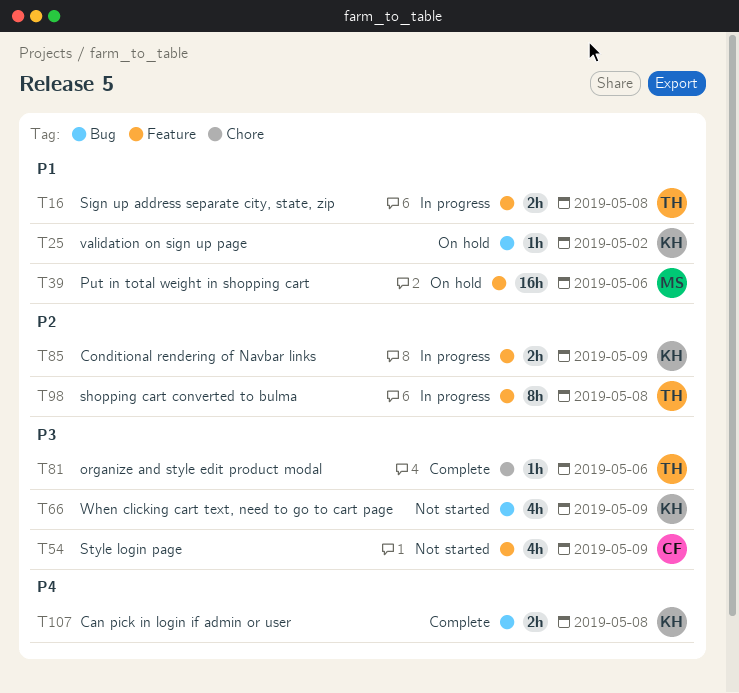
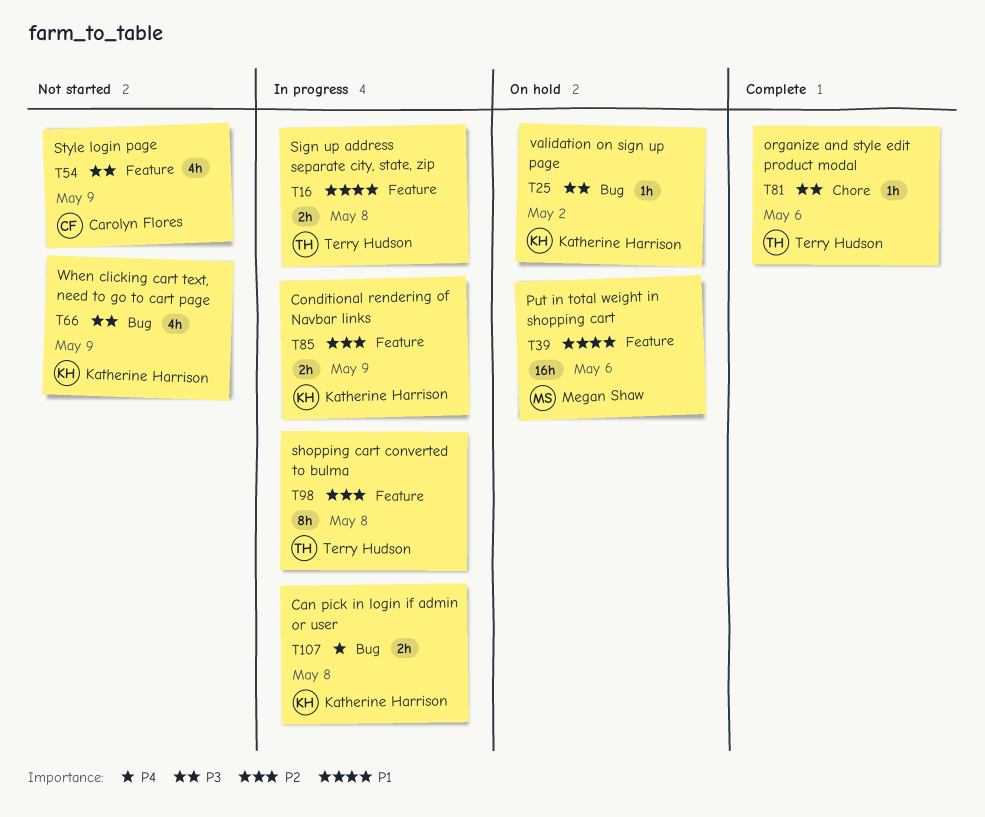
T25, priority: P1 -> P3
T107, status: Complete -> In progress

